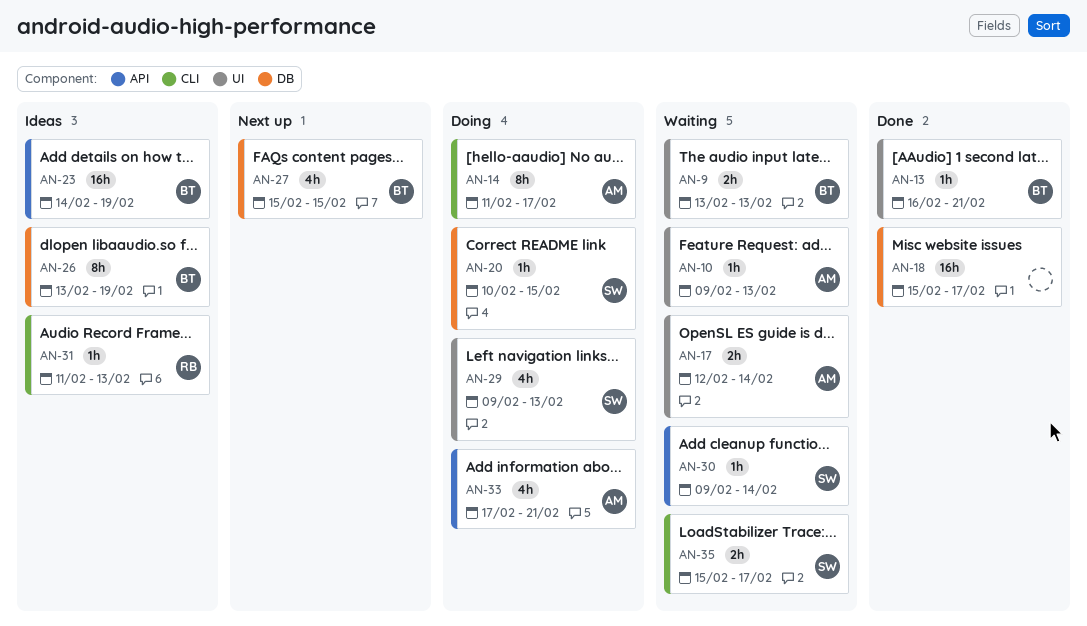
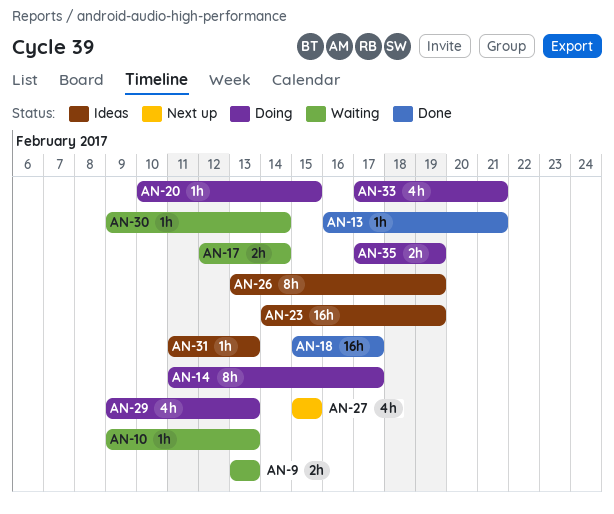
AN-35, status: Waiting -> Doing
AN-35, start: Feb 15 -> Feb 17
AN-35, due: Feb 17 -> Feb 19

